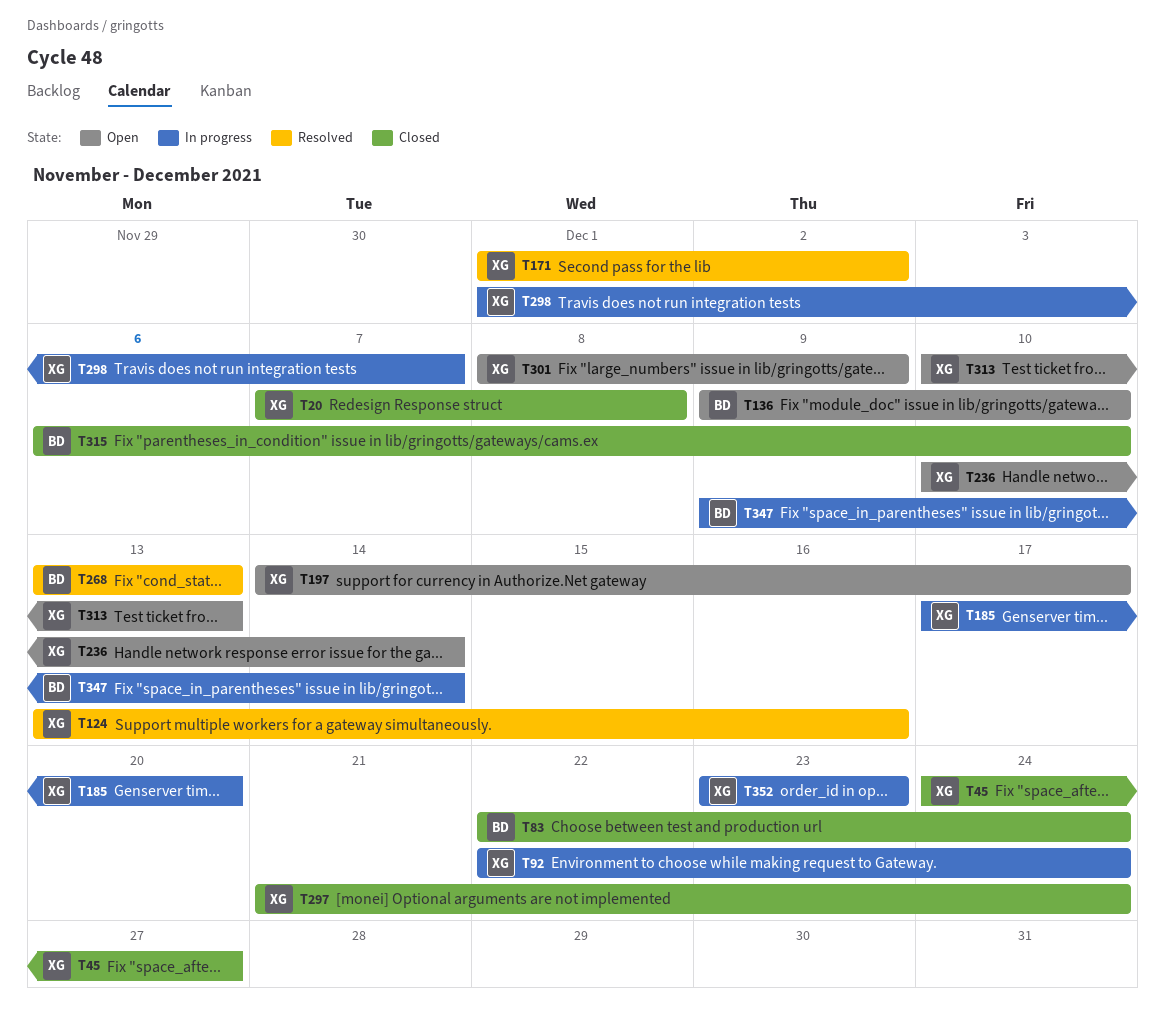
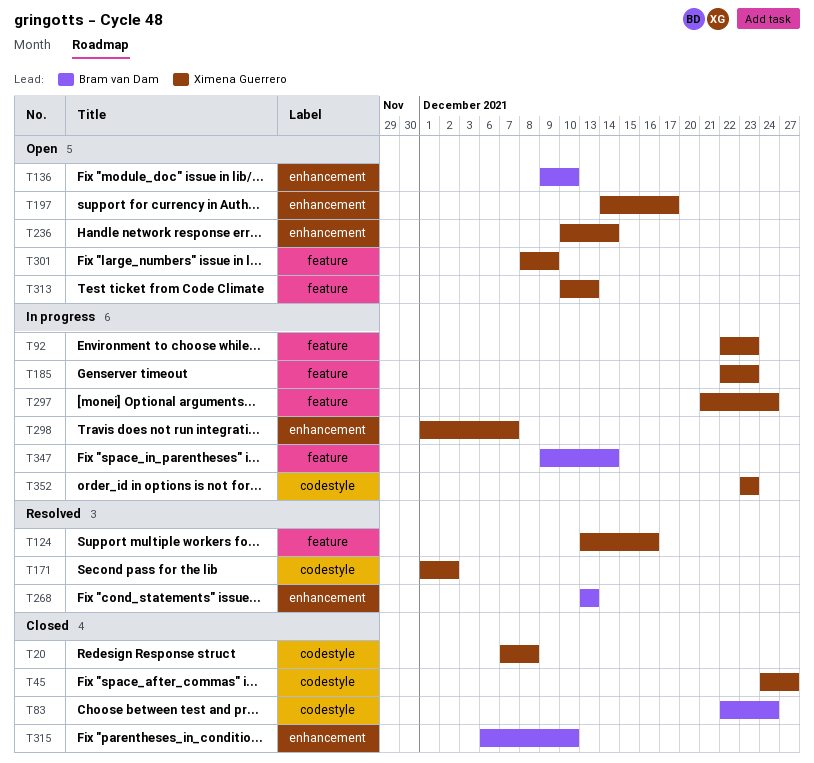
T92, due: Dec 24 -> Dec 23
T185, start: Dec 17 -> Dec 22
T185, due: Dec 20 -> Dec 23
T297, status: Closed -> In progress

